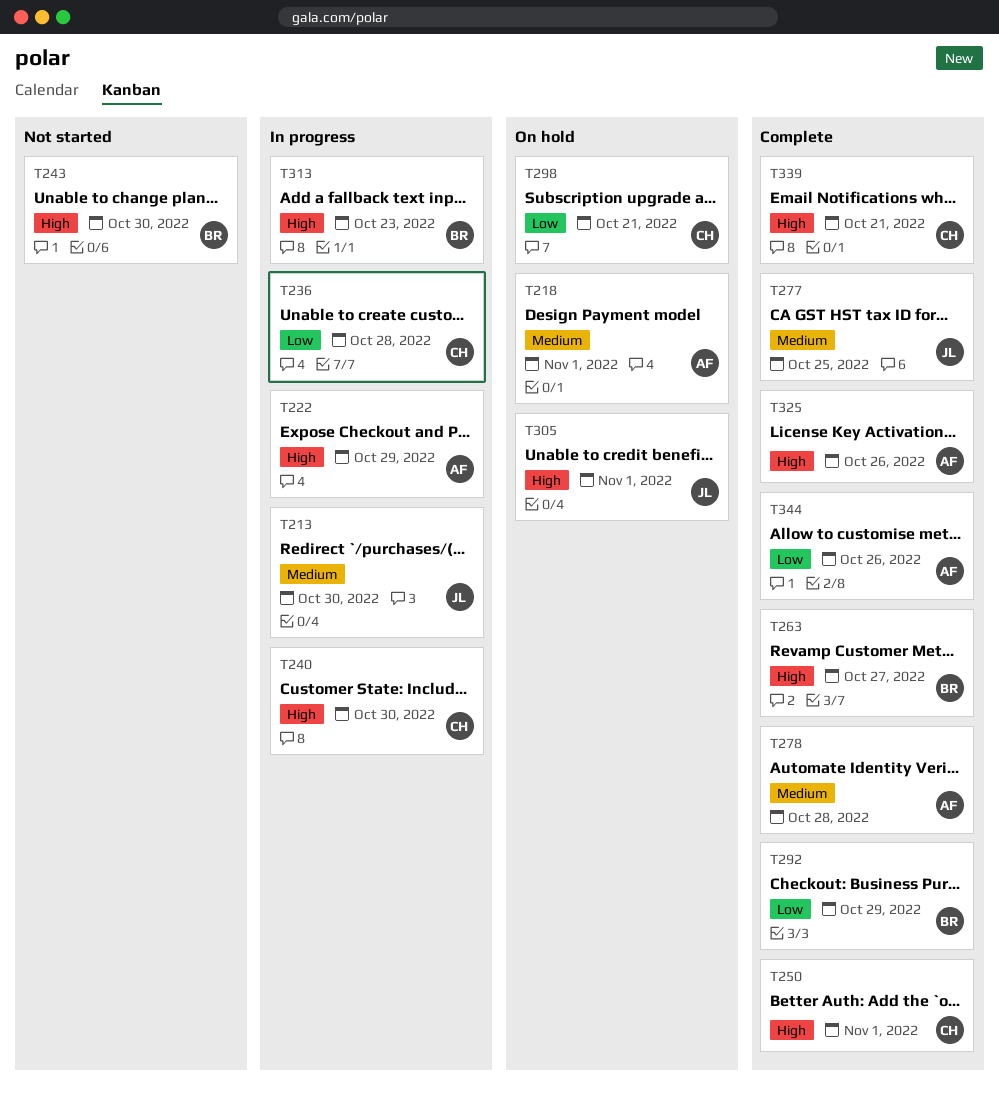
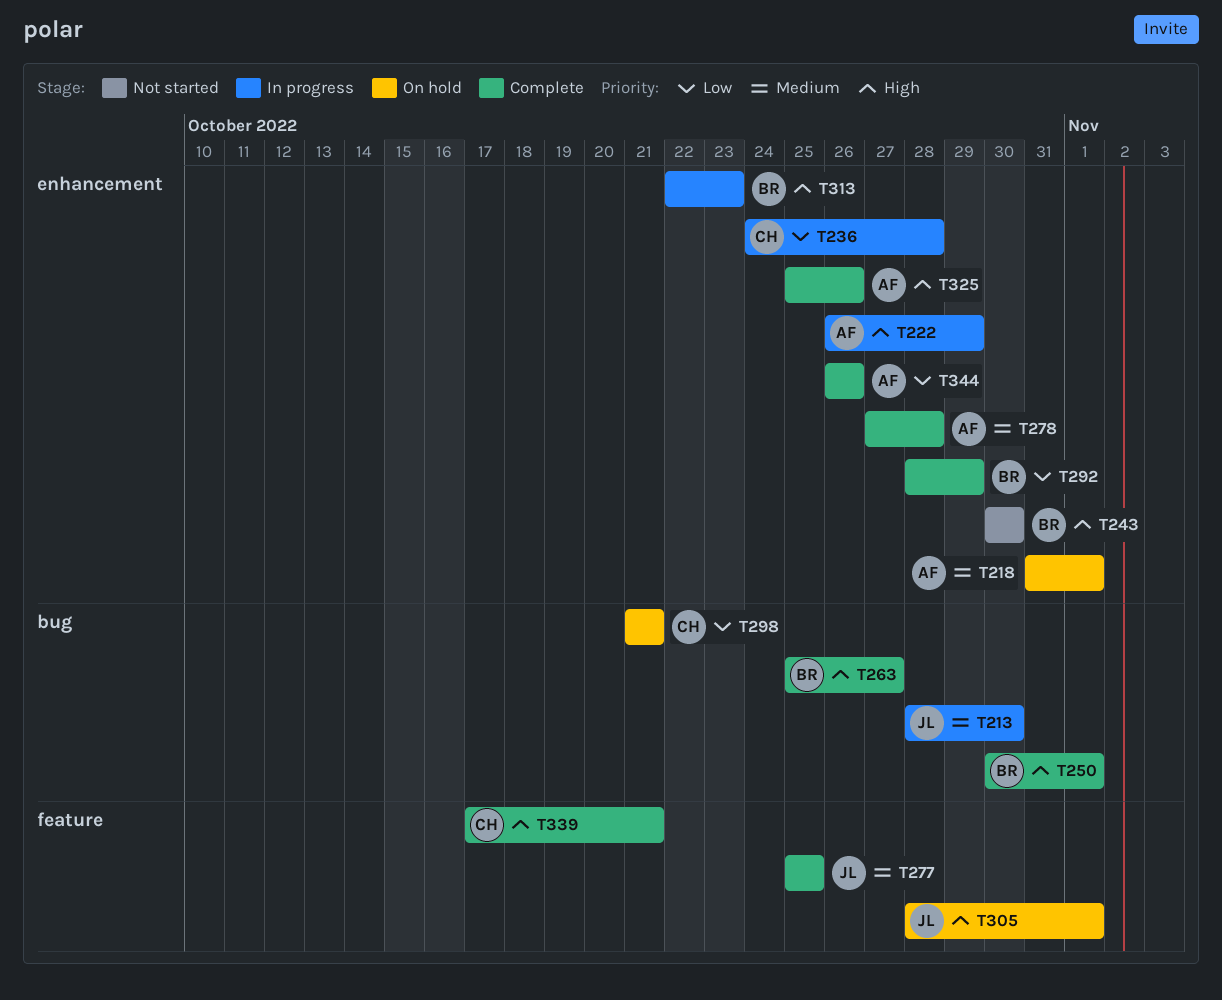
T240: present -> none
T250, owner: CH -> BR

